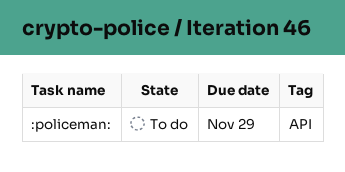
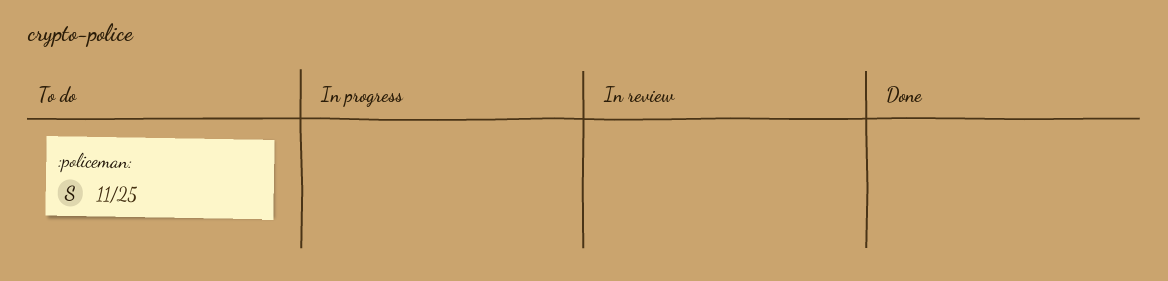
:policeman:, due: Nov 29 -> Nov 25

